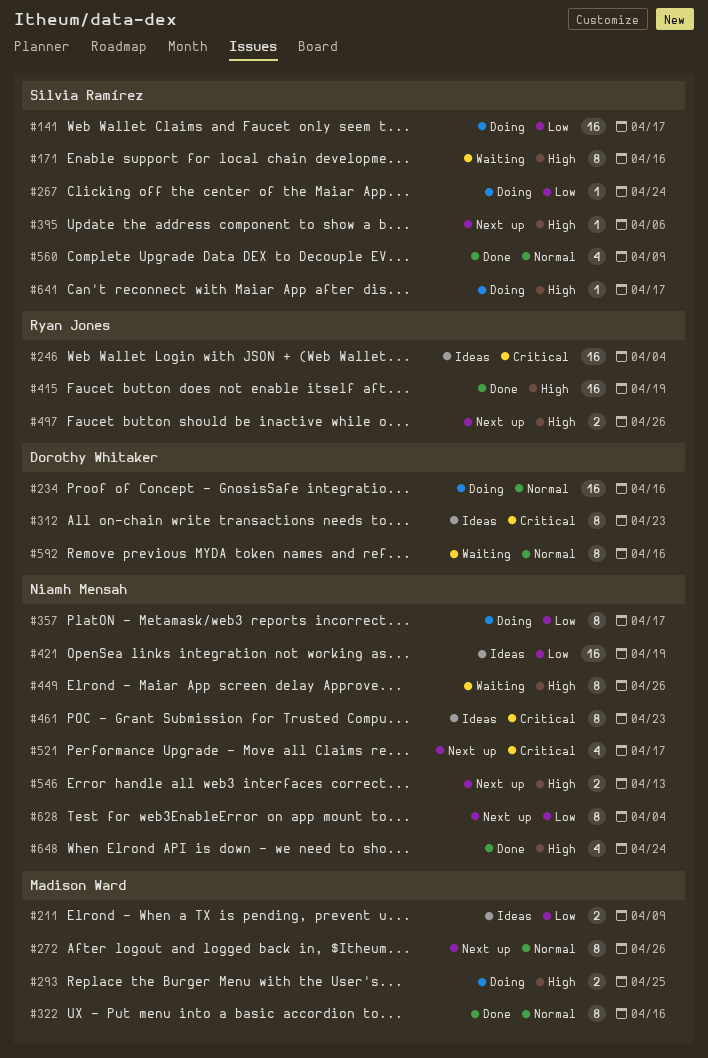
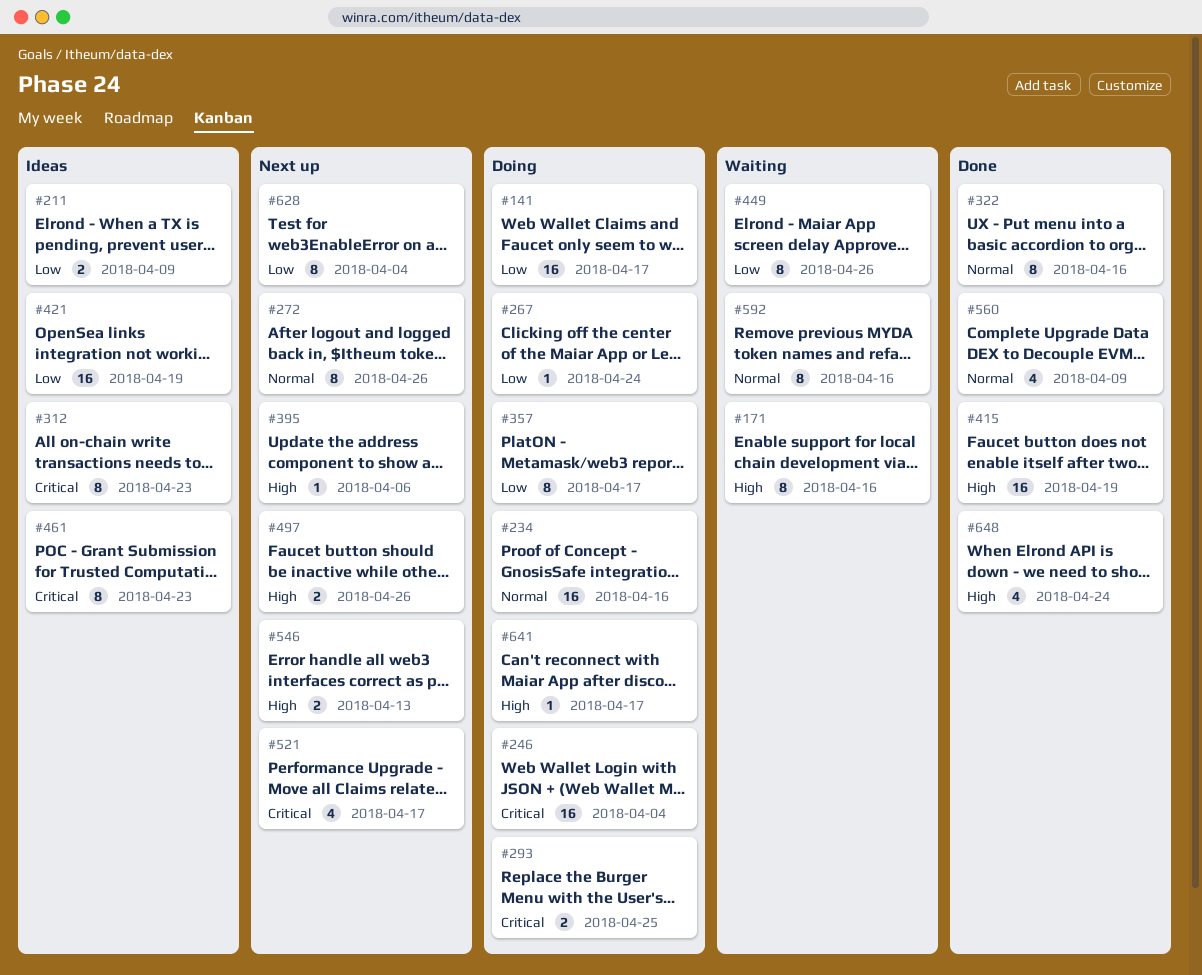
#246, status: Ideas -> Doing
#293, priority: High -> Critical
#449, priority: High -> Low

